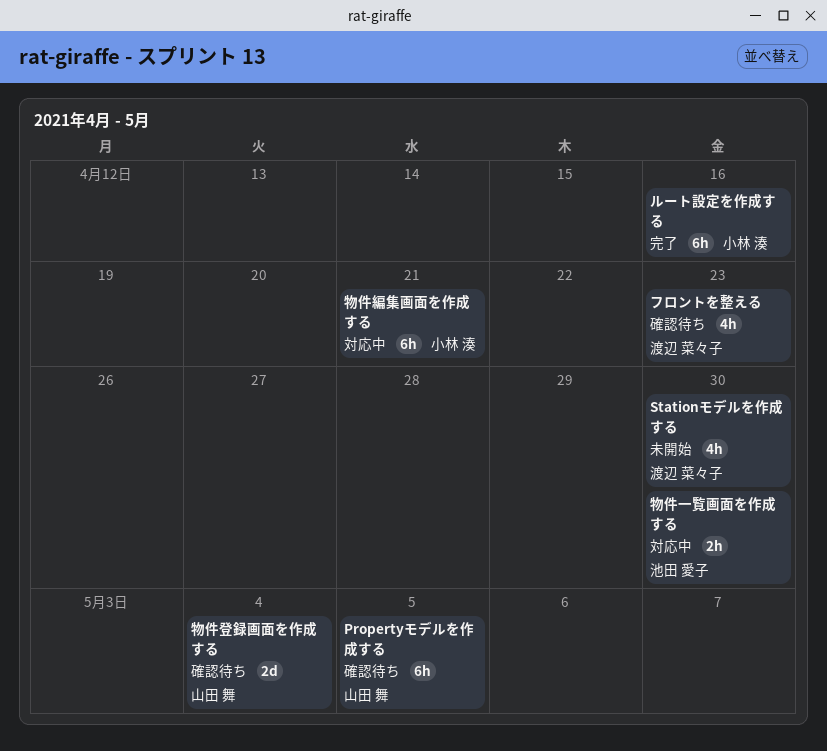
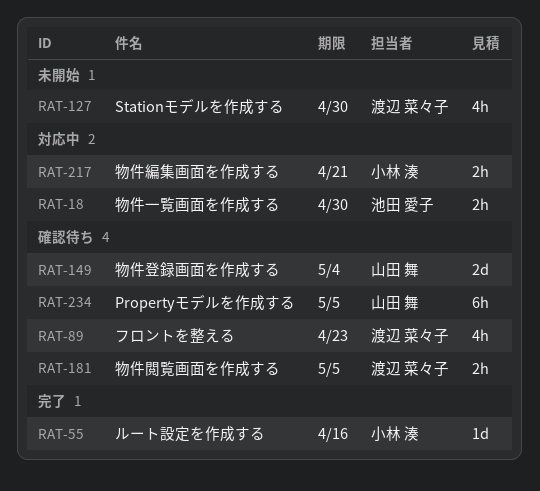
ルート設定を作成する, estimate: 6h -> 1d
物件編集画面を作成する, estimate: 6h -> 2h
物件閲覧画面を作成する: none -> present

